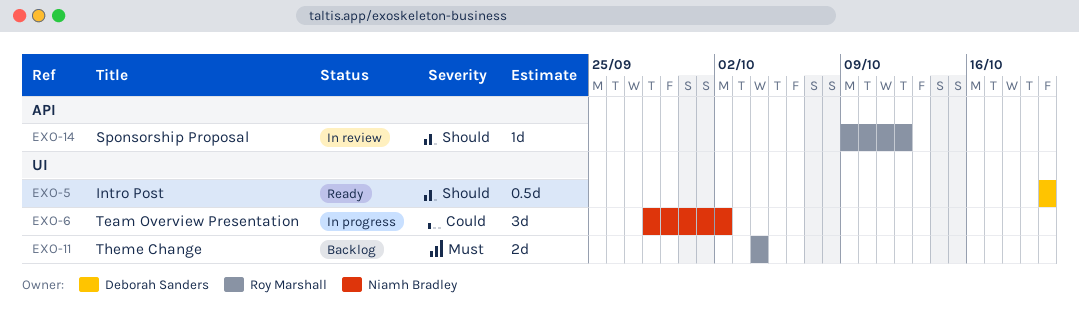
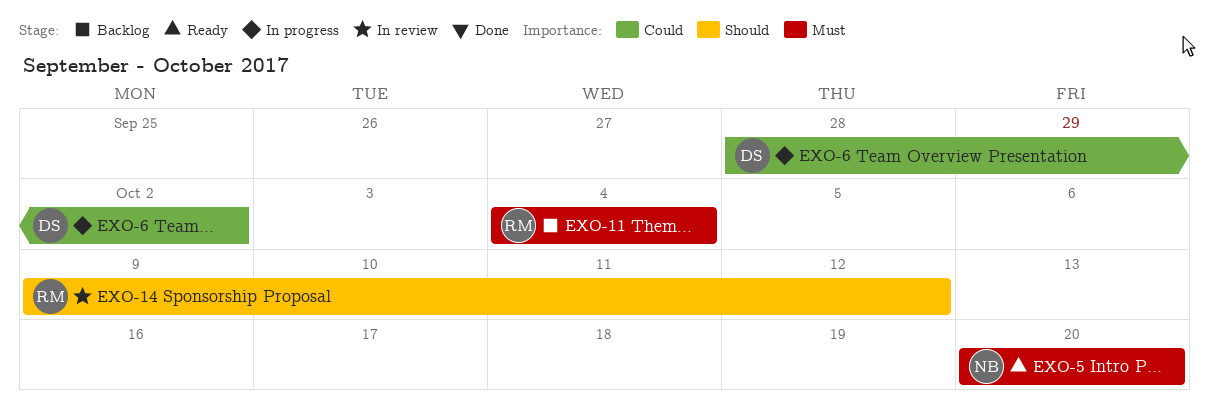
EXO-5, owner: Deborah Sanders -> Niamh Bradley
EXO-5, priority: Should -> Must
EXO-6, owner: Niamh Bradley -> Deborah Sanders

